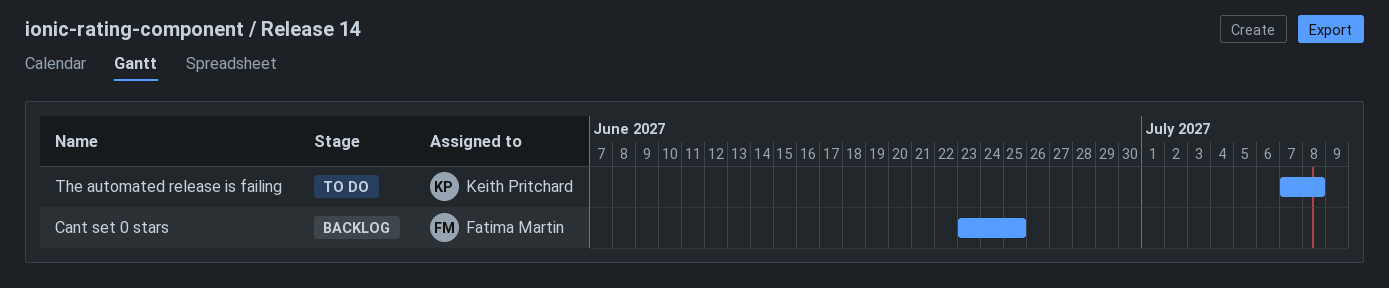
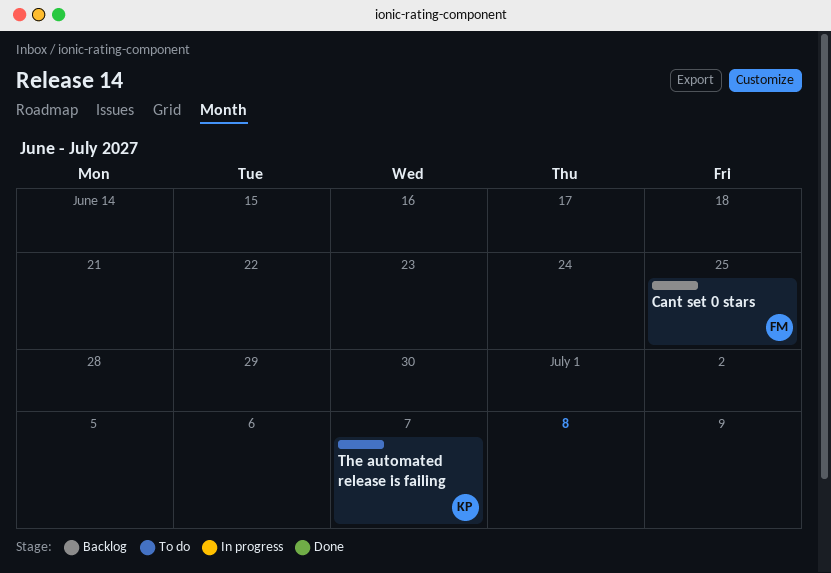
The automated release is failing, due: Jul 8 -> Jul 7

